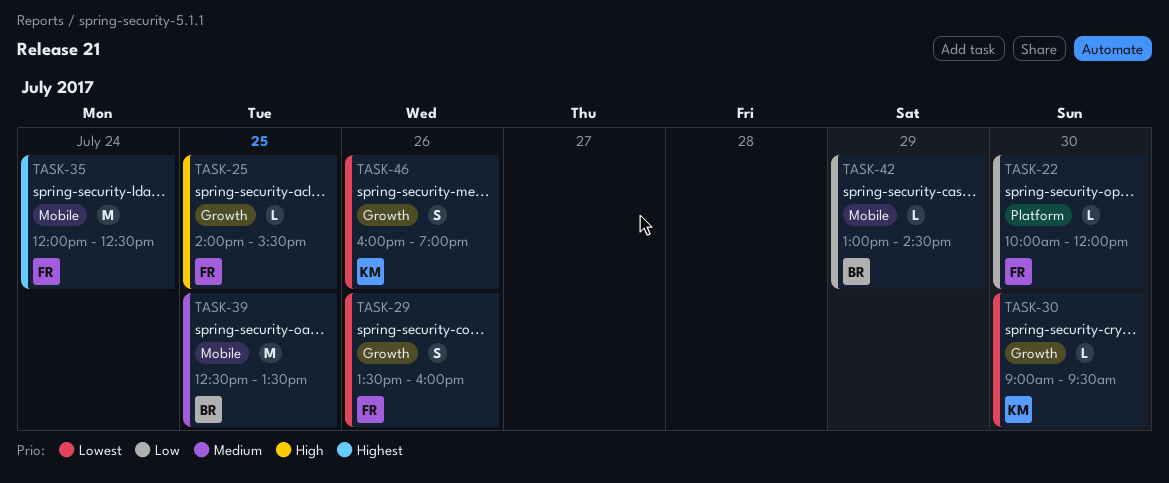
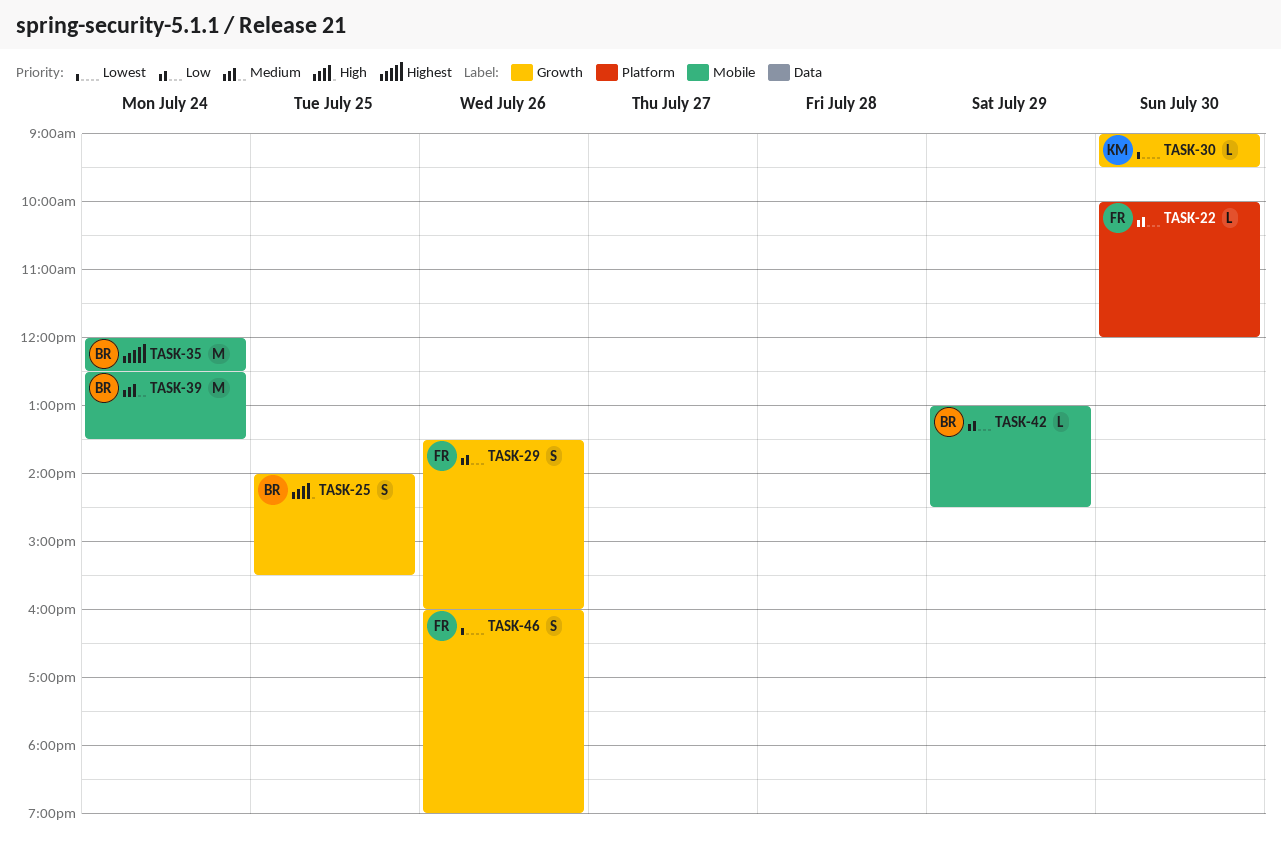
TASK-25, owner: FR -> BR
TASK-25, estimate: L -> S
TASK-29, priority: Lowest -> Low
TASK-35, owner: FR -> BR
TASK-39, day: Jul 25 -> Jul 24
TASK-46, owner: KM -> FR

